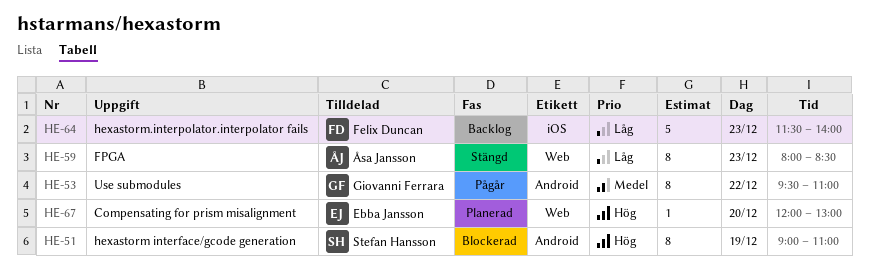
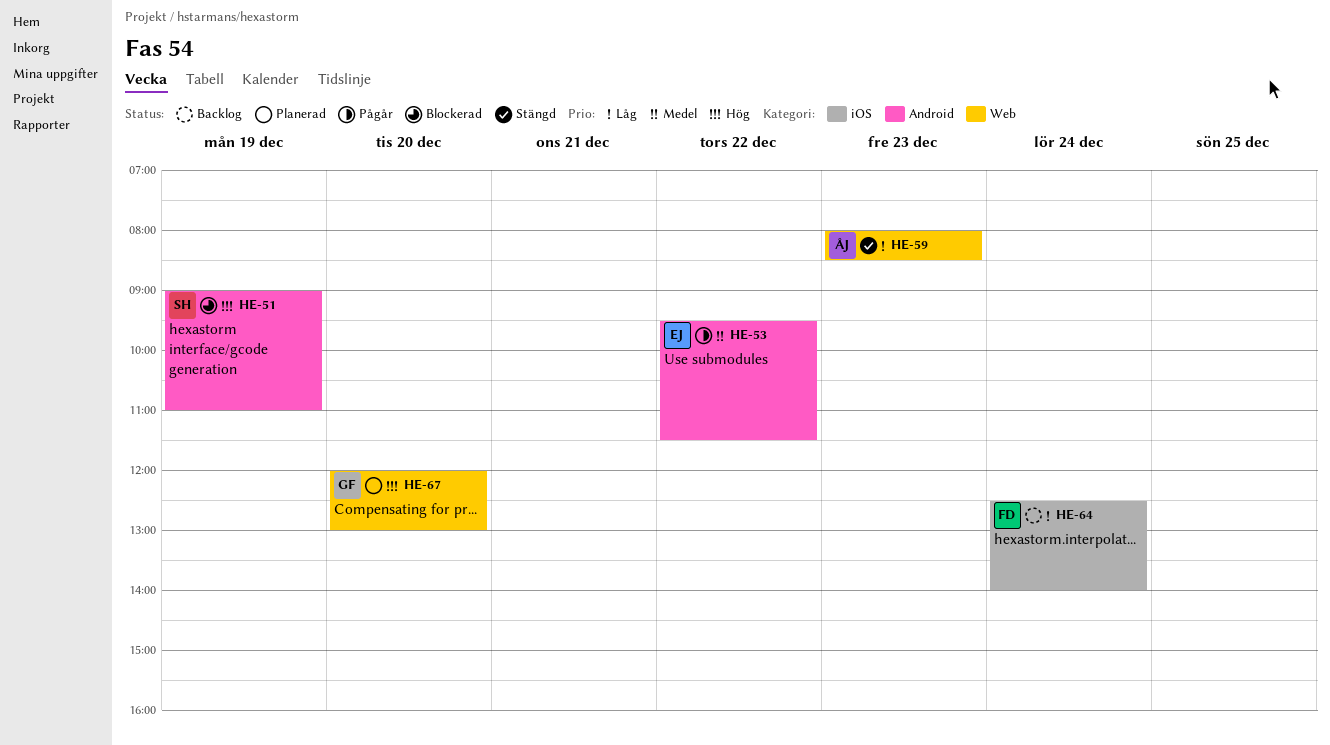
HE-53, owner: Giovanni Ferrara -> Ebba Jansson
HE-53, ends: 11:00 -> 11:30
HE-64, day: Dec 23 -> Dec 24
HE-64, begins: 11:30 -> 12:30
HE-67, owner: Ebba Jansson -> Giovanni Ferrara

